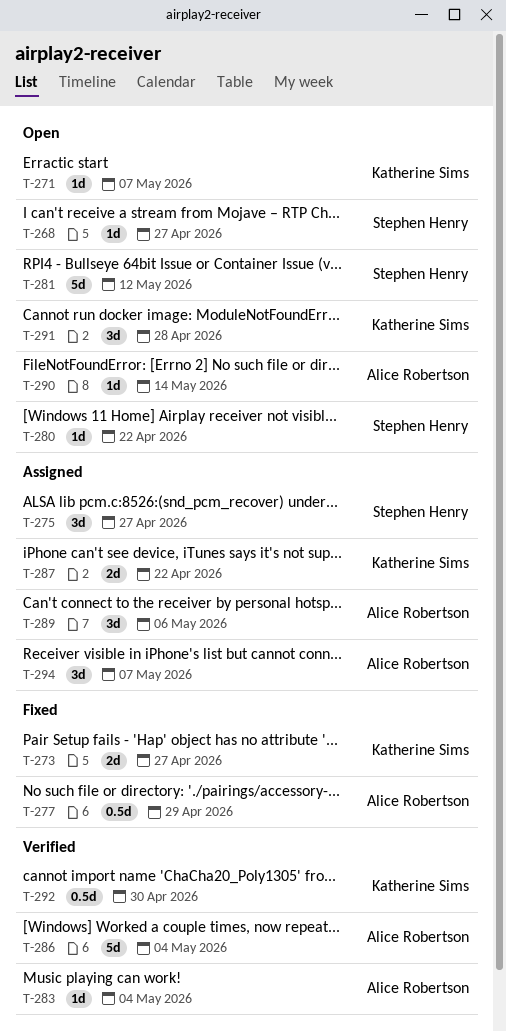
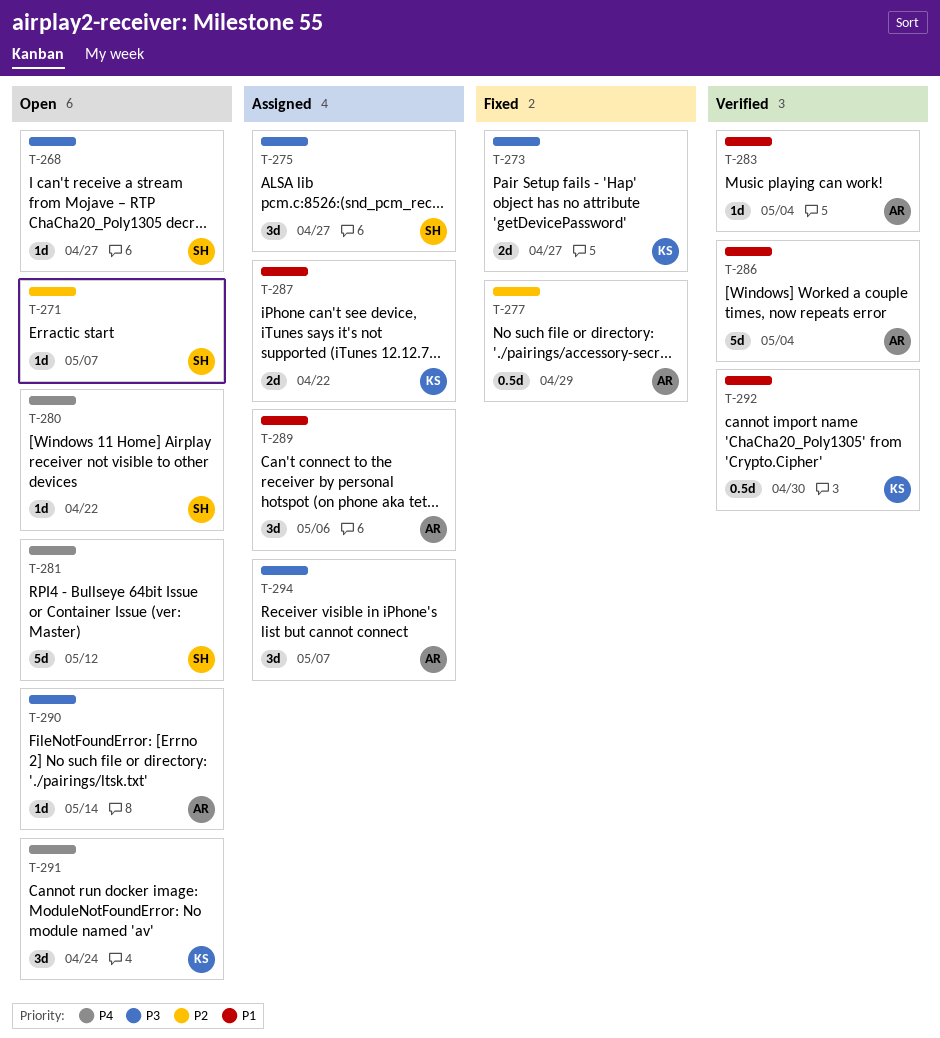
T-271, owner: Katherine Sims -> Stephen Henry
T-291, due: Apr 28 -> Apr 24

